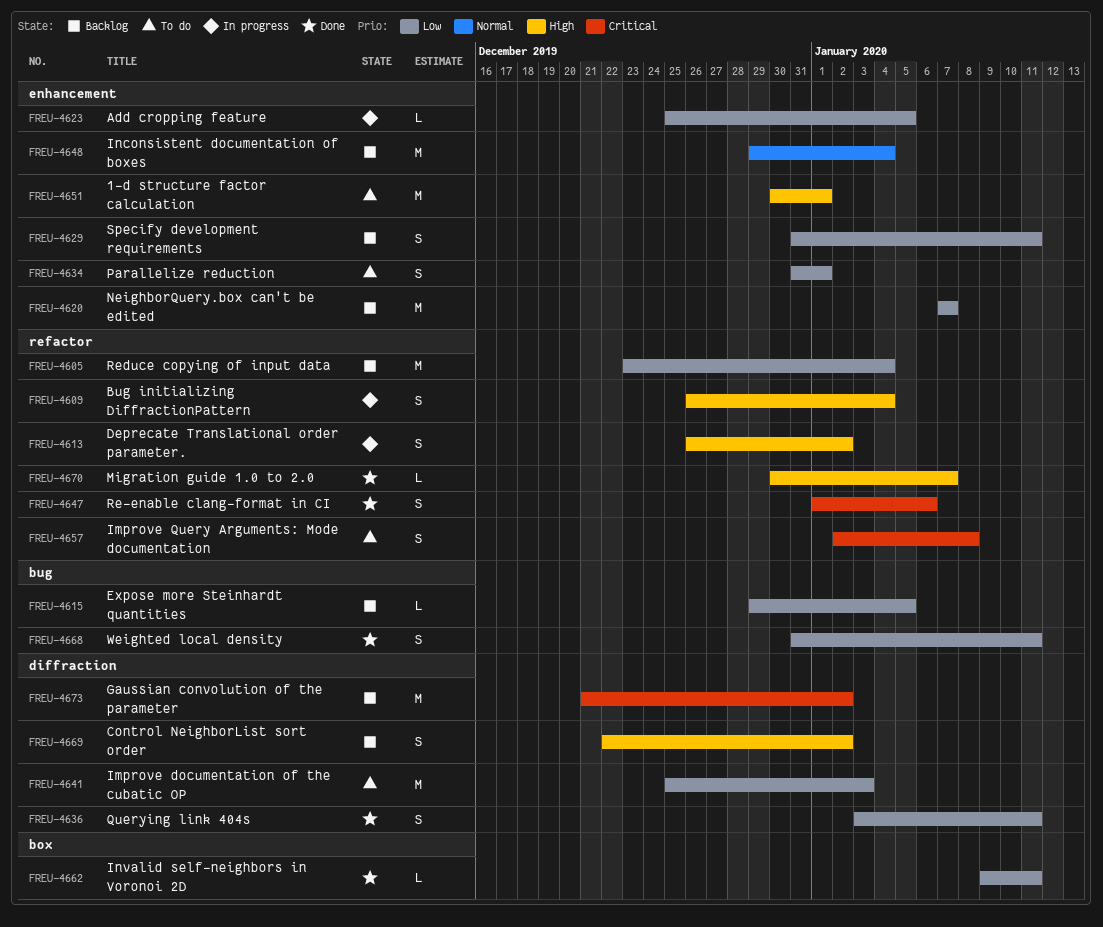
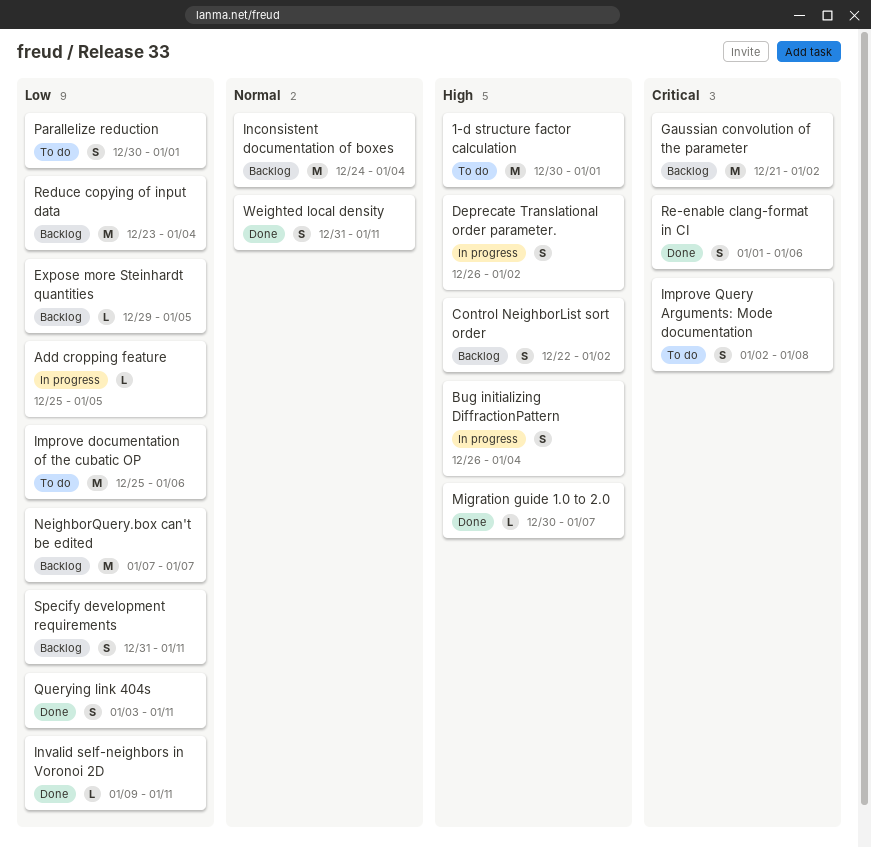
Improve documentation of the cubatic OP, due: Jan 3 -> Jan 6
Inconsistent documentation of boxes, start: Dec 29 -> Dec 24
Parallelize reduction, start: Dec 31 -> Dec 30
Weighted local density, priority: Low -> Normal

